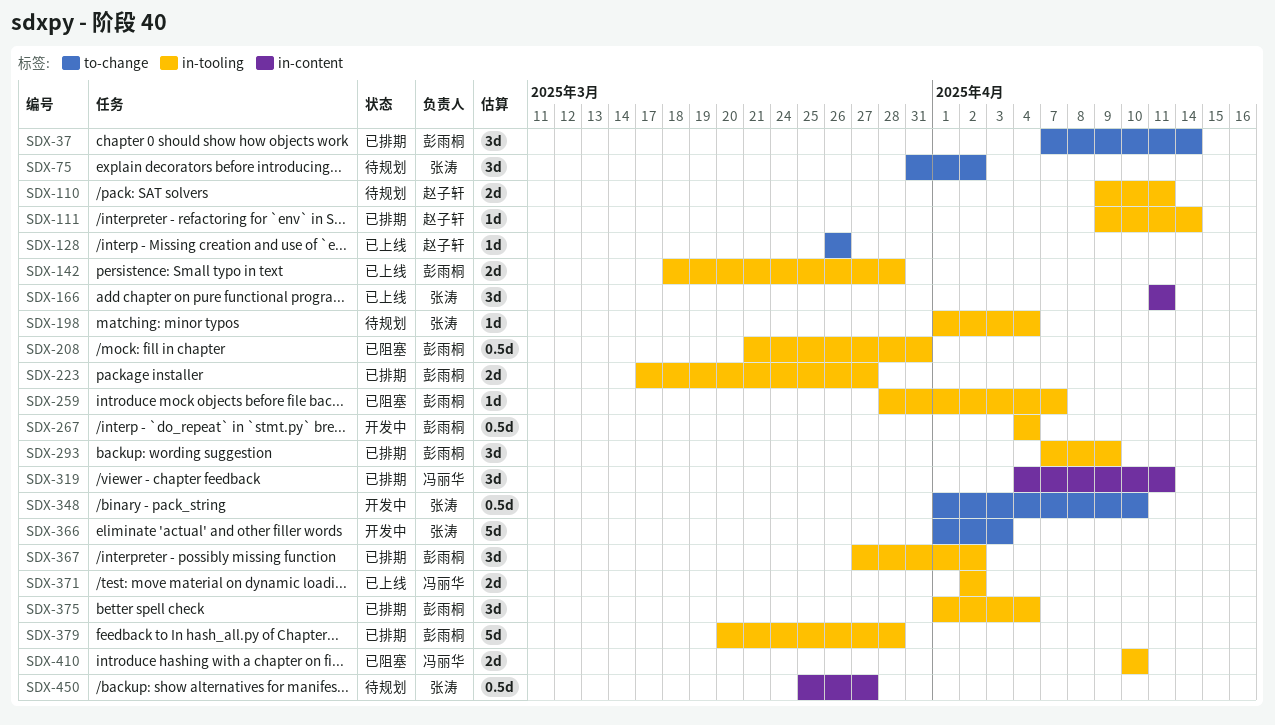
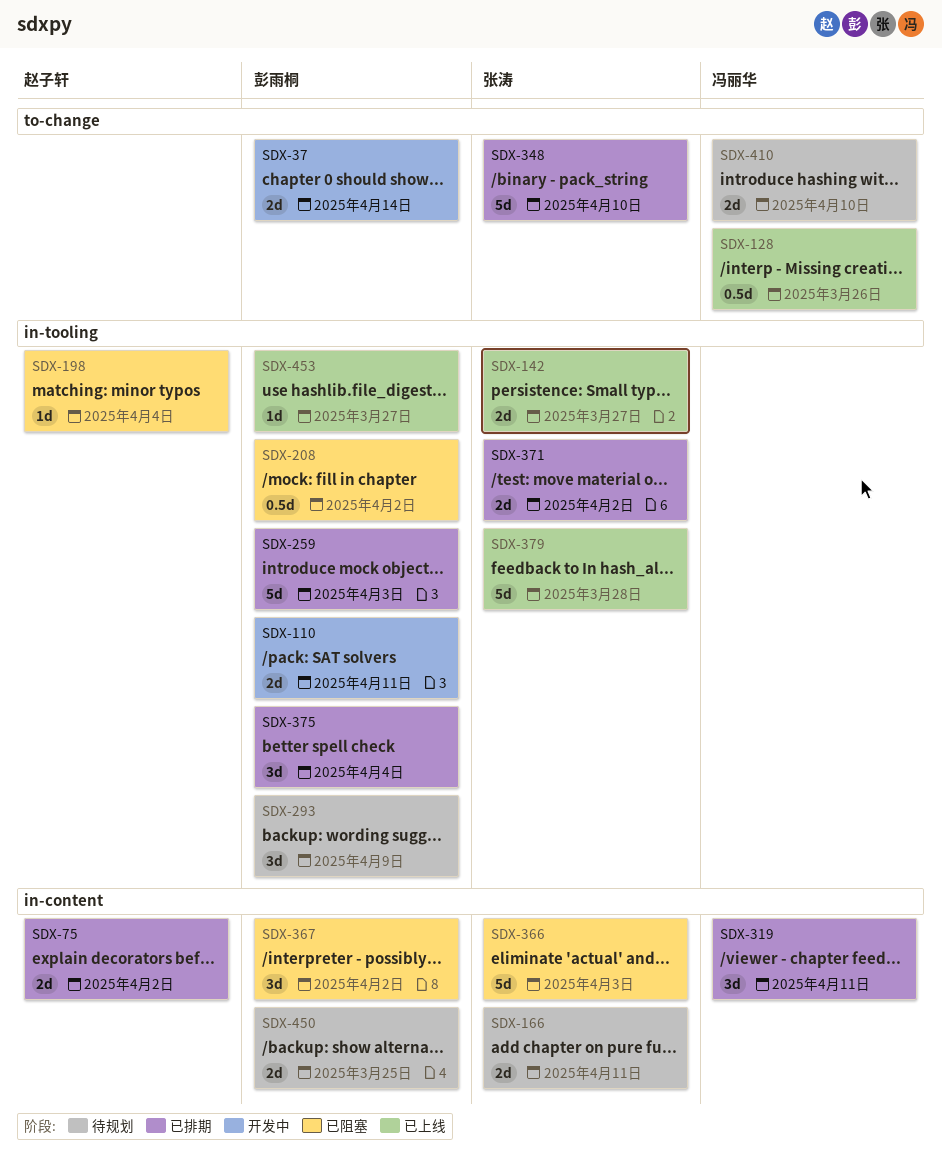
SDX-37, status: 已排期 -> 开发中
SDX-37, estimate: 3d -> 2d
SDX-75, status: 待规划 -> 已排期
SDX-75, owner: 张涛 -> 赵子轩
SDX-75, label: to-change -> in-content
SDX-75, estimate: 3d -> 2d
SDX-110, status: 待规划 -> 开发中
SDX-110, owner: 赵子轩 -> 彭雨桐
SDX-111: present -> none
SDX-128, owner: 赵子轩 -> 冯丽华
SDX-128, estimate: 1d -> 0.5d
SDX-142, owner: 彭雨桐 -> 张涛
SDX-142, due: Mar 28 -> Mar 27
SDX-166, status: 已上线 -> 待规划
SDX-166, estimate: 3d -> 2d
SDX-198, status: 待规划 -> 已阻塞
SDX-198, owner: 张涛 -> 赵子轩
SDX-208, due: Mar 31 -> Apr 2
SDX-223: present -> none
SDX-259, status: 已阻塞 -> 已排期
SDX-259, estimate: 1d -> 5d
SDX-259, due: Apr 7 -> Apr 3
SDX-267: present -> none
SDX-293, status: 已排期 -> 待规划
SDX-348, status: 开发中 -> 已排期
SDX-348, estimate: 0.5d -> 5d
SDX-366, status: 开发中 -> 已阻塞
SDX-366, label: to-change -> in-content
SDX-367, status: 已排期 -> 已阻塞
SDX-367, label: in-tooling -> in-content
SDX-371, status: 已上线 -> 已排期
SDX-371, owner: 冯丽华 -> 张涛
SDX-379, status: 已排期 -> 已上线
SDX-379, owner: 彭雨桐 -> 张涛
SDX-410, status: 已阻塞 -> 待规划
SDX-410, label: in-tooling -> to-change
SDX-450, owner: 张涛 -> 彭雨桐
SDX-450, estimate: 0.5d -> 2d
SDX-450, due: Mar 27 -> Mar 25
SDX-453: none -> present

